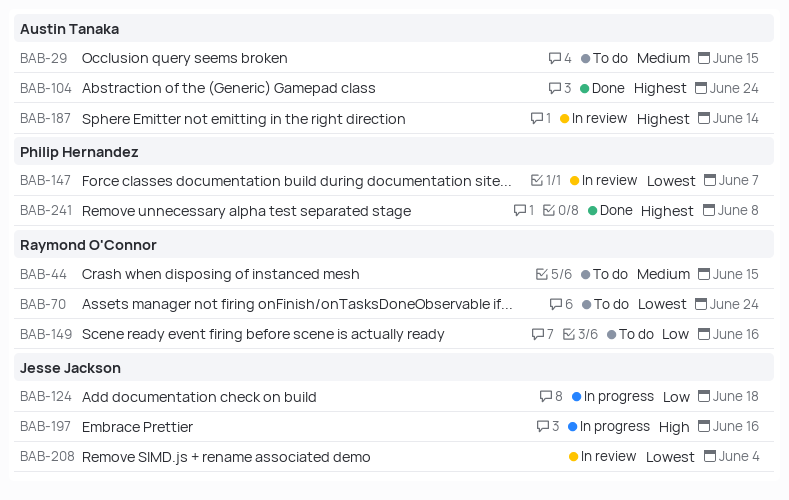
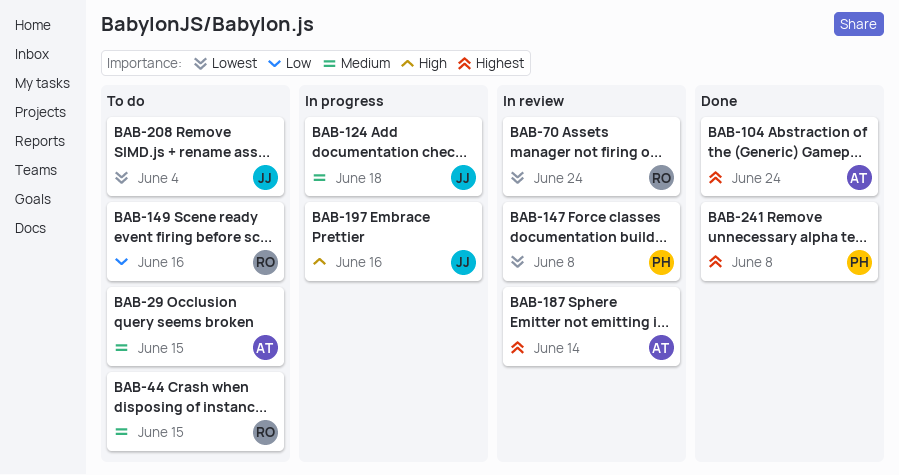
BAB-70, status: To do -> In review
BAB-124, priority: Low -> Medium
BAB-147, due: Jun 7 -> Jun 8
BAB-208, status: In review -> To do

